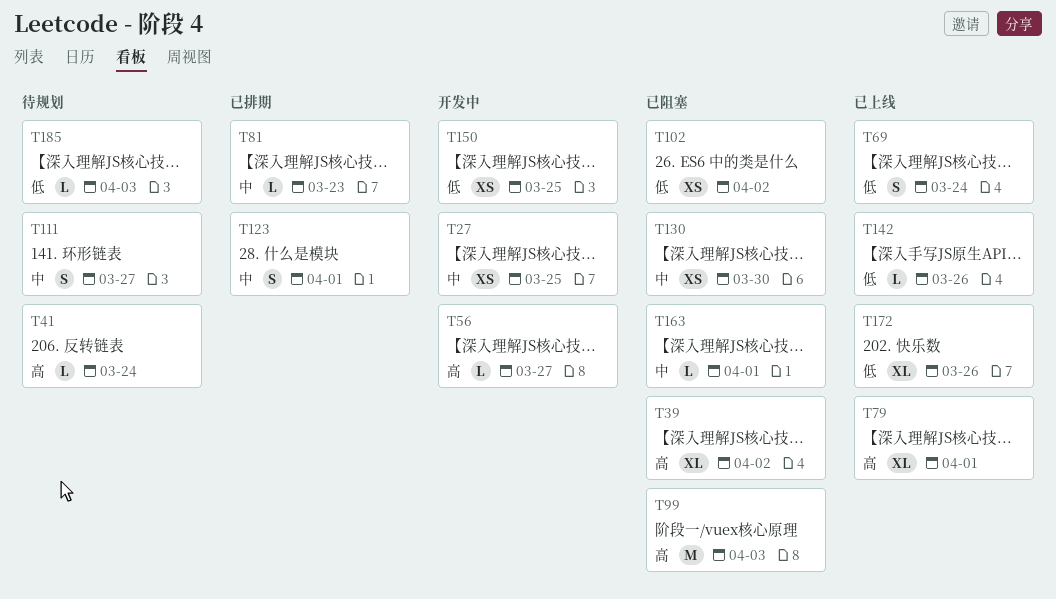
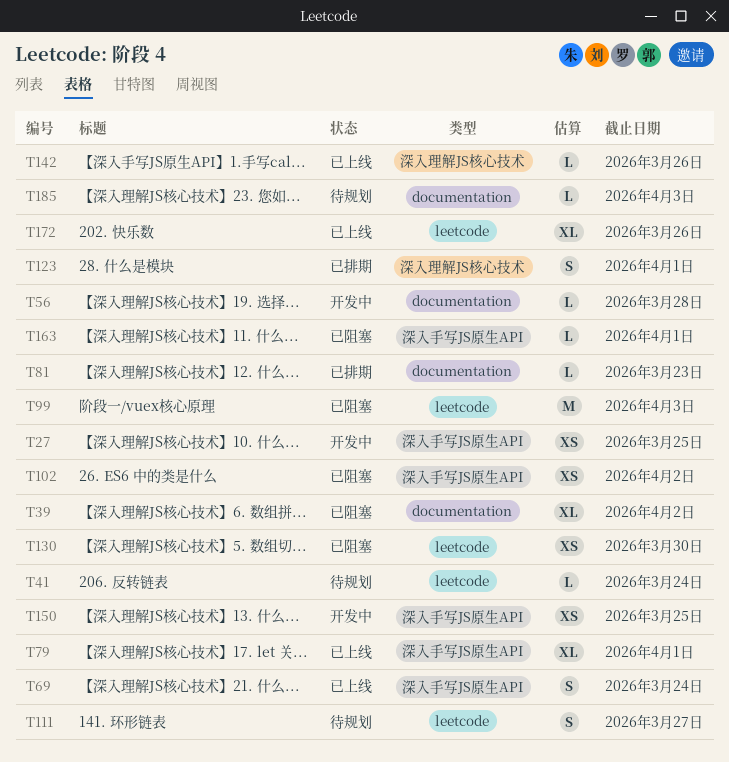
T56, due: Mar 27 -> Mar 28

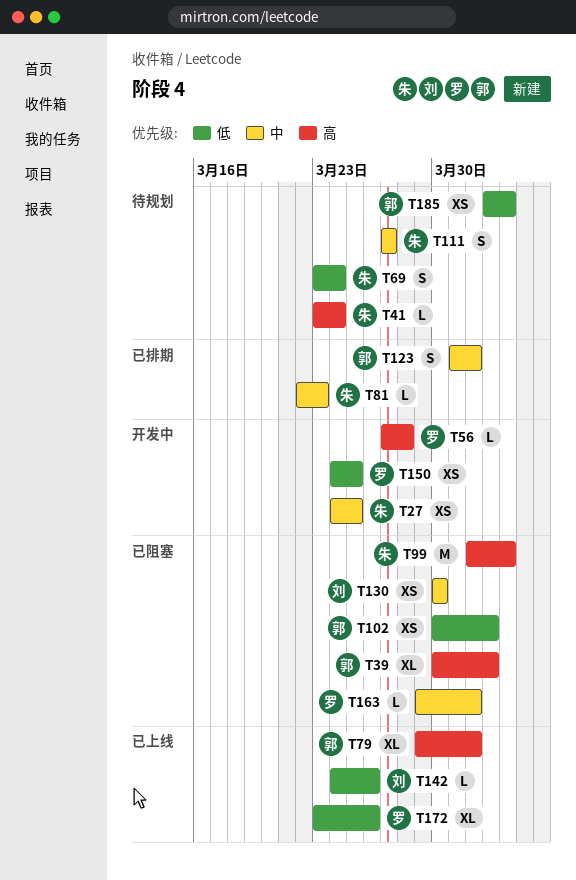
T69, status: 已上线 -> 待规划
T185, estimate: L -> XS

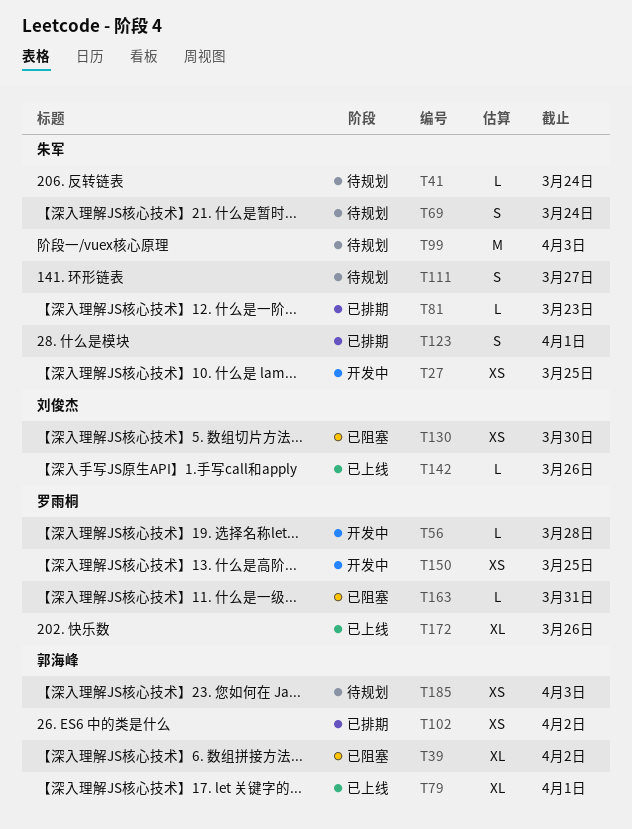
T99, status: 已阻塞 -> 待规划
T102, status: 已阻塞 -> 已排期
T123, owner: 郭海峰 -> 朱军
T163, due: Apr 1 -> Mar 31

